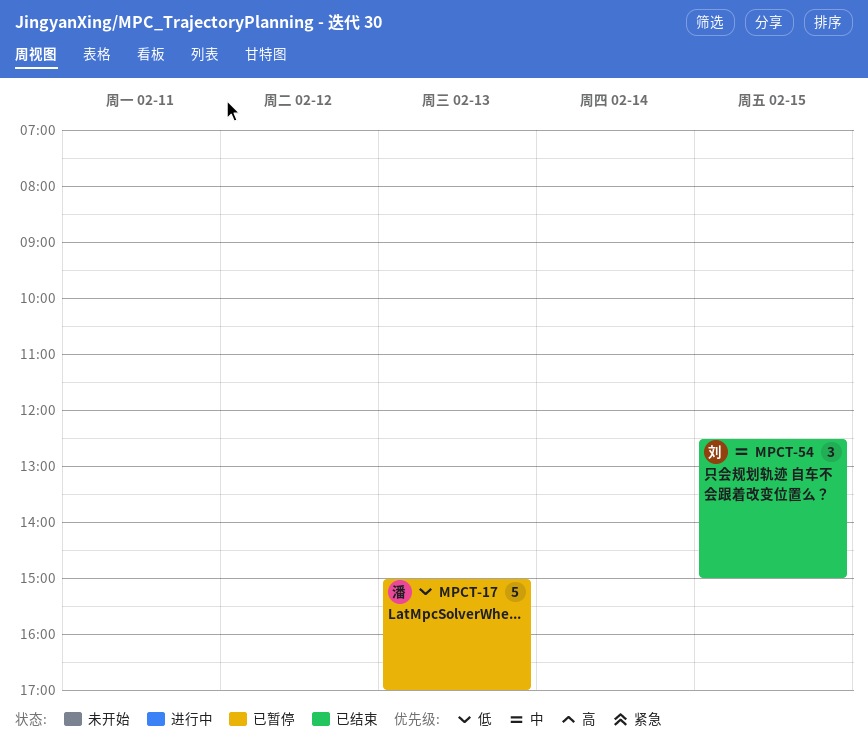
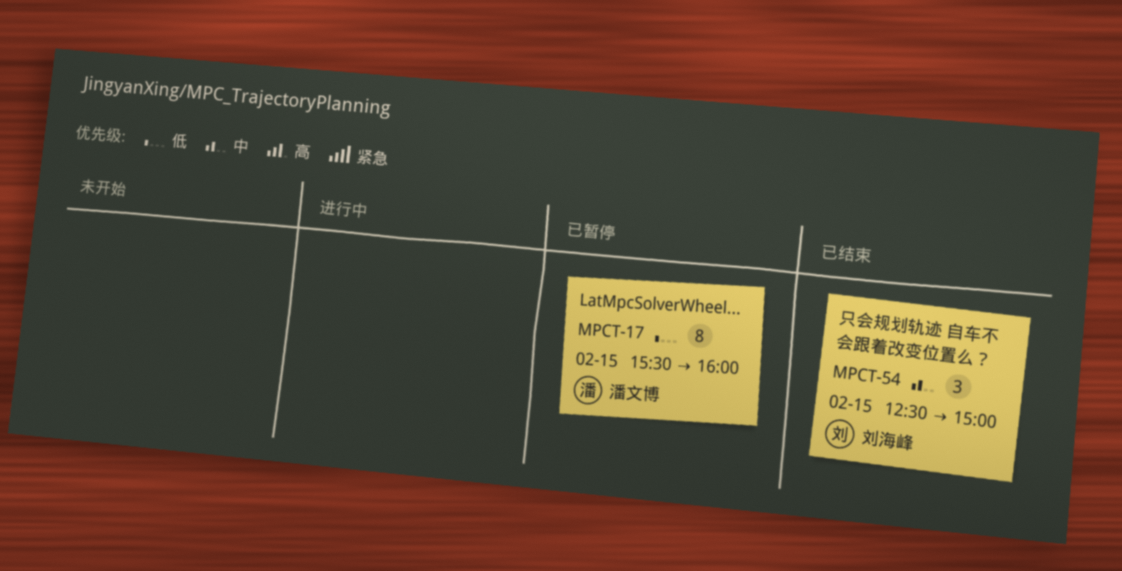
MPCT-17, estimate: 5 -> 8
MPCT-17, day: Feb 13 -> Feb 15
MPCT-17, begins: 15:00 -> 15:30
MPCT-17, ends: 17:00 -> 16:00

